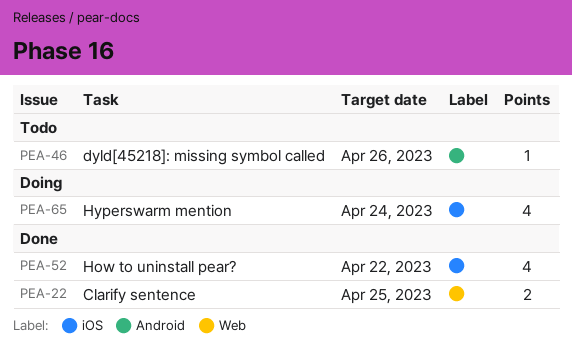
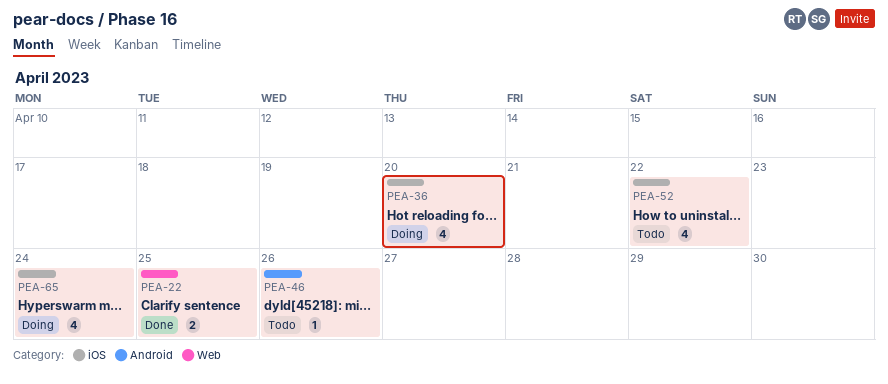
PEA-36: none -> present
PEA-52, status: Done -> Todo

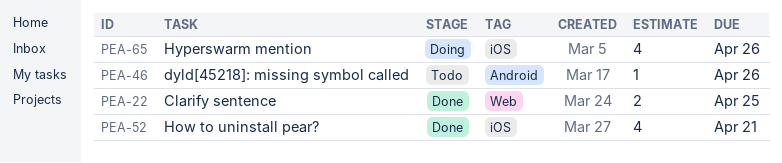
PEA-36: present -> none
PEA-52, status: Todo -> Done
PEA-52, due: Apr 22 -> Apr 21
PEA-65, due: Apr 24 -> Apr 26

